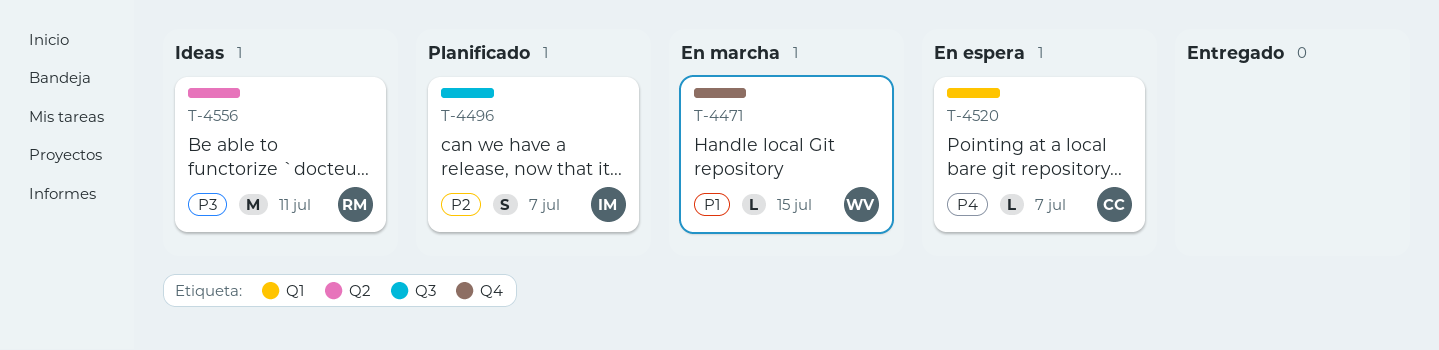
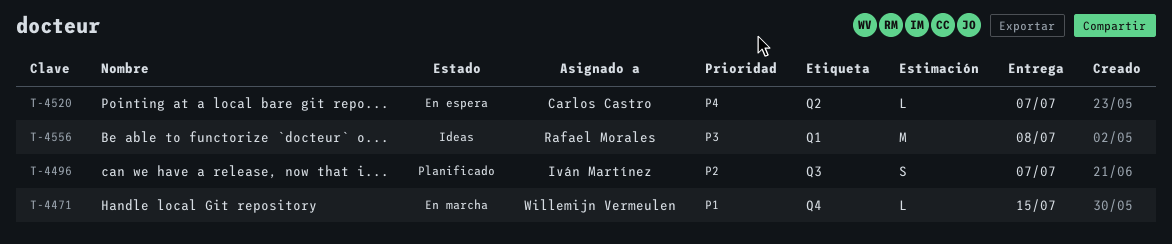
T-4520, label: Q1 -> Q2
T-4556, label: Q2 -> Q1
T-4556, due: Jul 11 -> Jul 8

